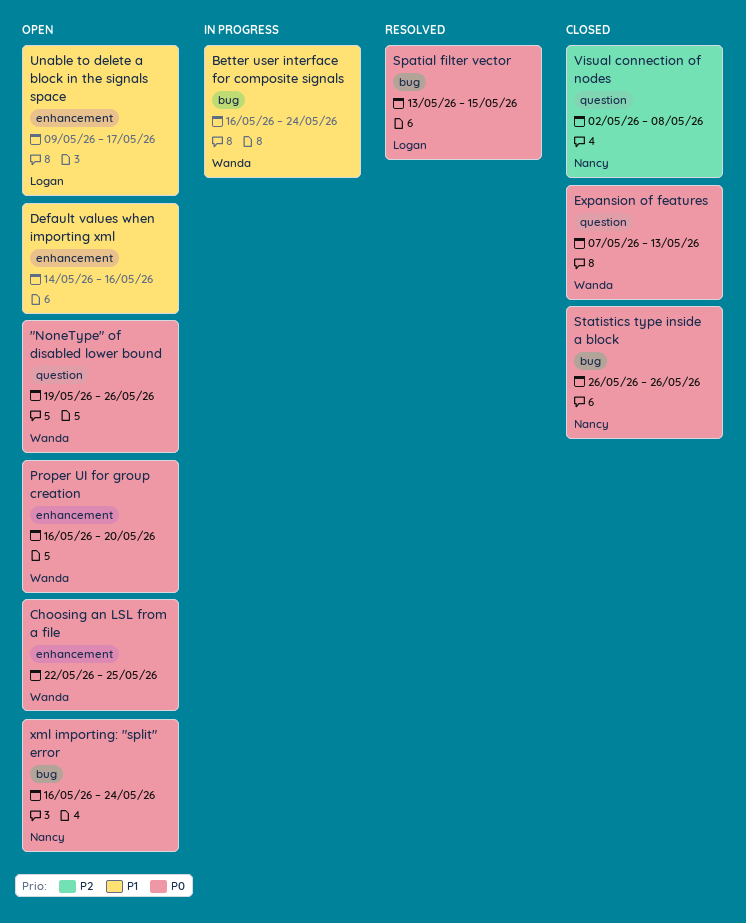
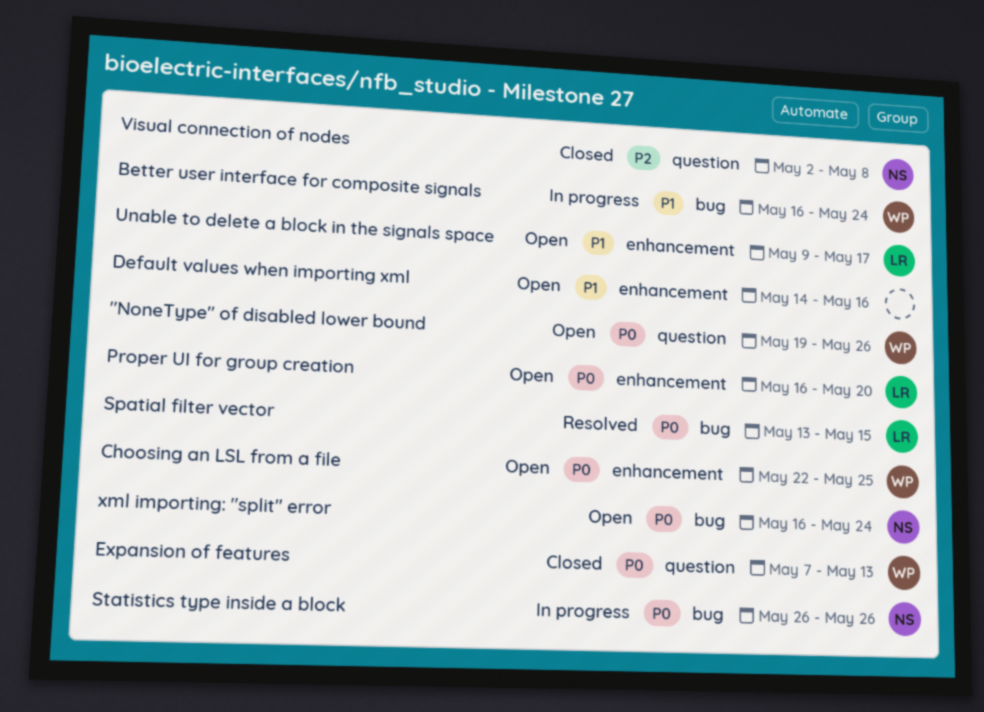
Proper UI for group creation, owner: Wanda -> Logan
Statistics type inside a block, status: Closed -> In progress

